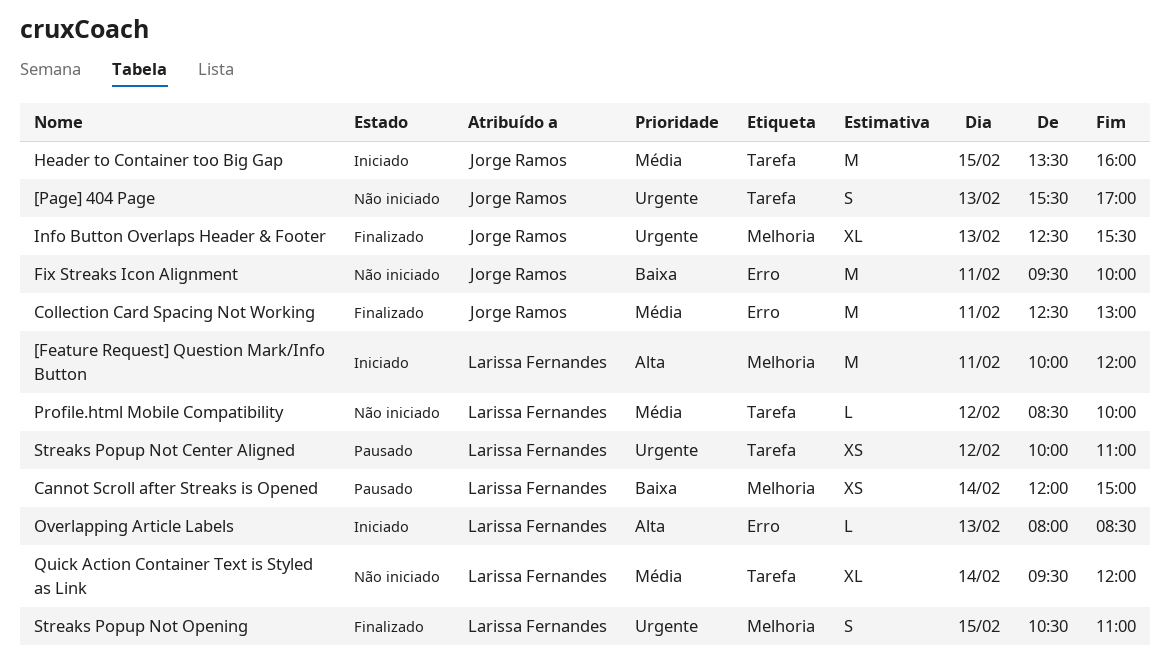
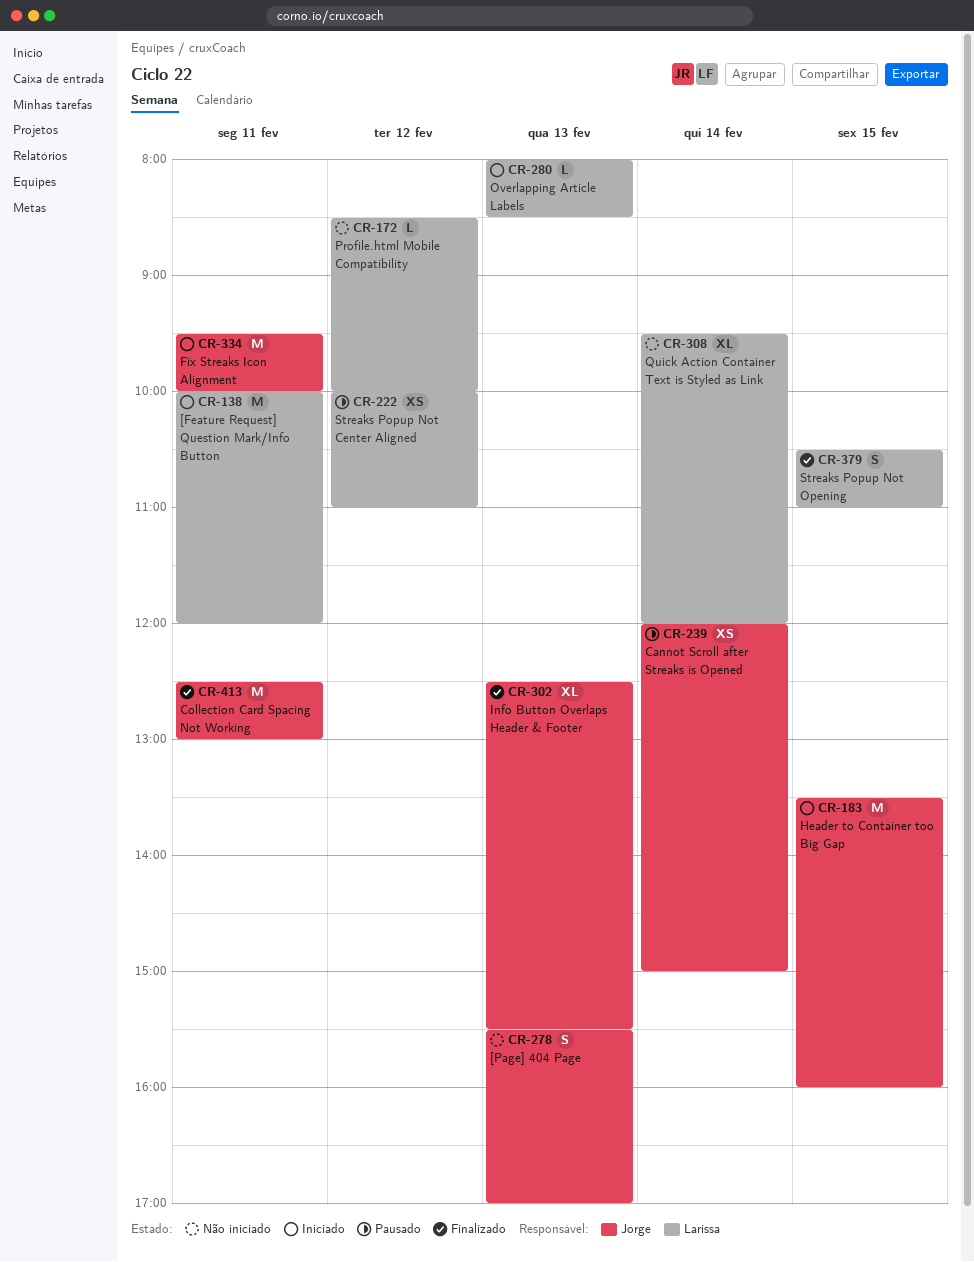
Cannot Scroll after Streaks is Opened, owner: Larissa Fernandes -> Jorge Ramos
Fix Streaks Icon Alignment, status: Não iniciado -> Iniciado

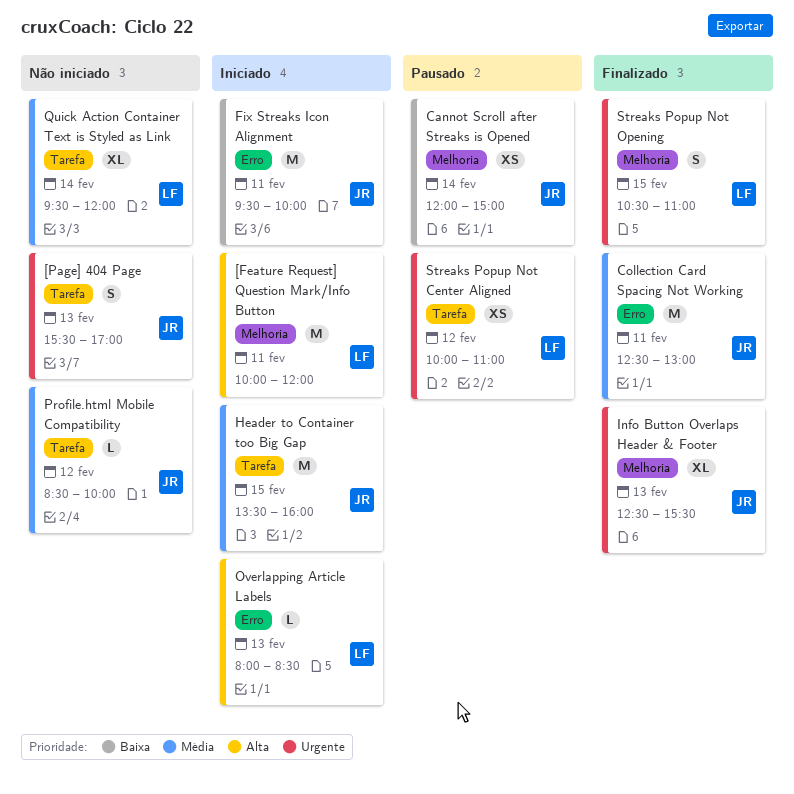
Profile.html Mobile Compatibility, owner: Larissa -> Jorge

